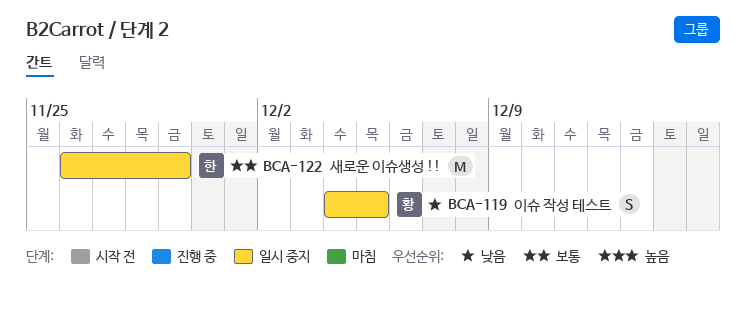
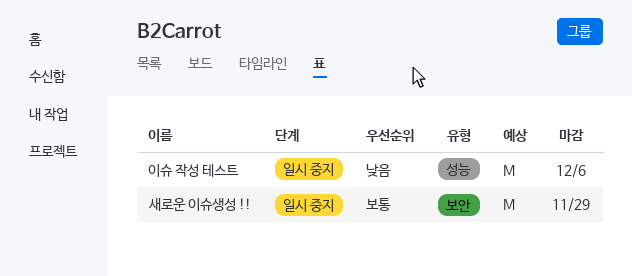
이슈 작성 테스트, estimate: S -> M
이슈 작성 테스트, due: Dec 5 -> Dec 6

